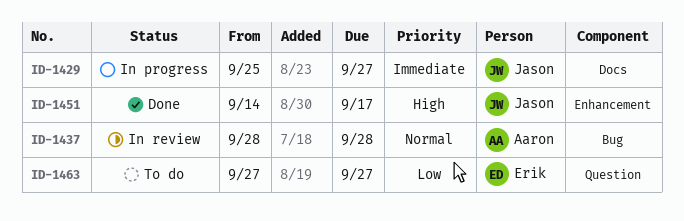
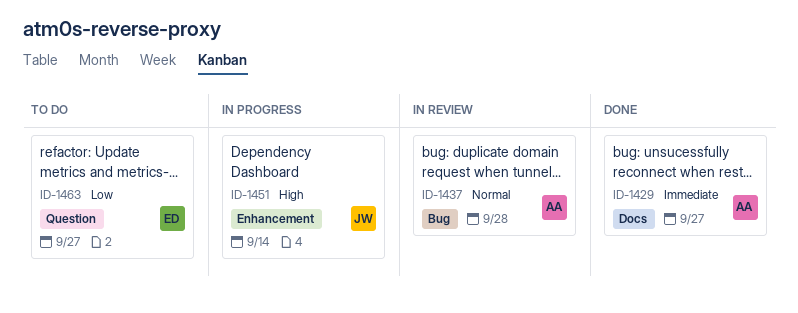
ID-1429, status: In progress -> Done
ID-1429, owner: Jason -> Aaron
ID-1451, status: Done -> In progress
ID-1451, due: Sep 17 -> Sep 14

